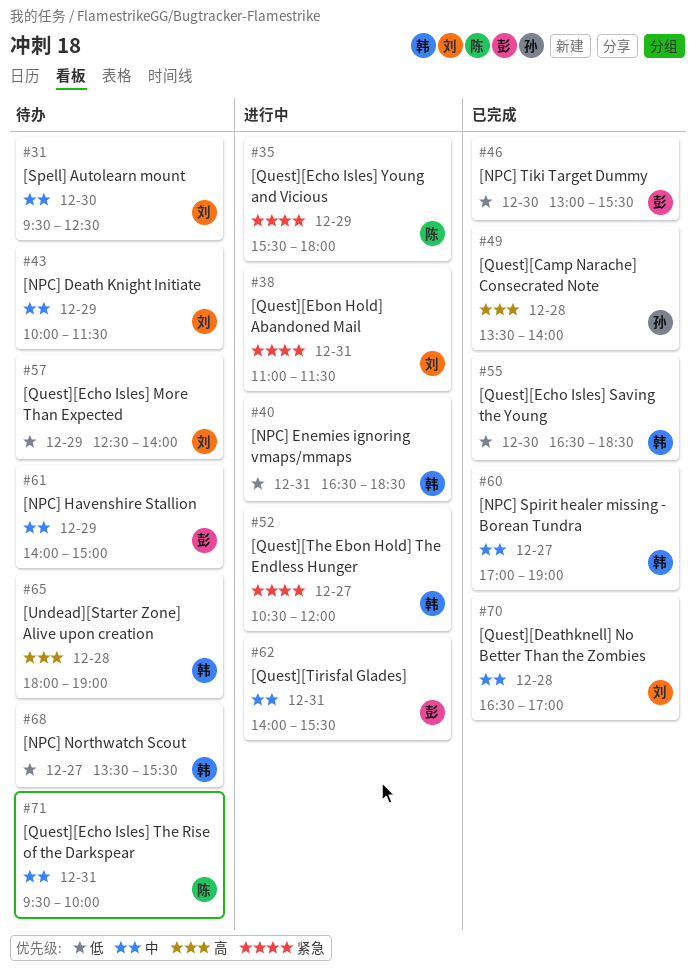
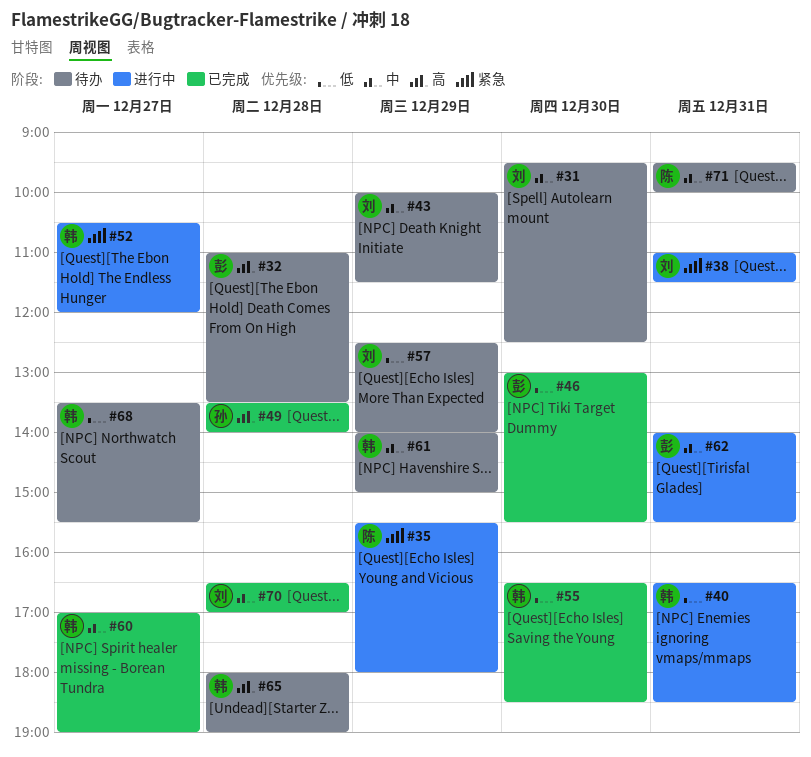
#32: none -> present
#61, owner: 彭 -> 韩

